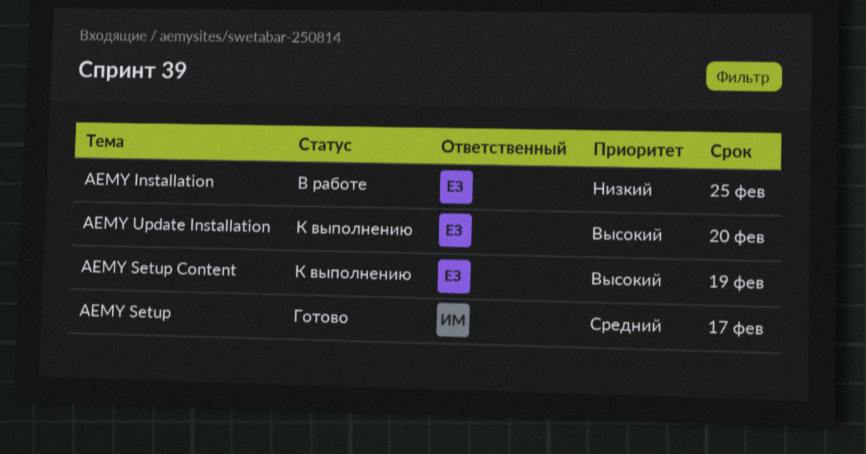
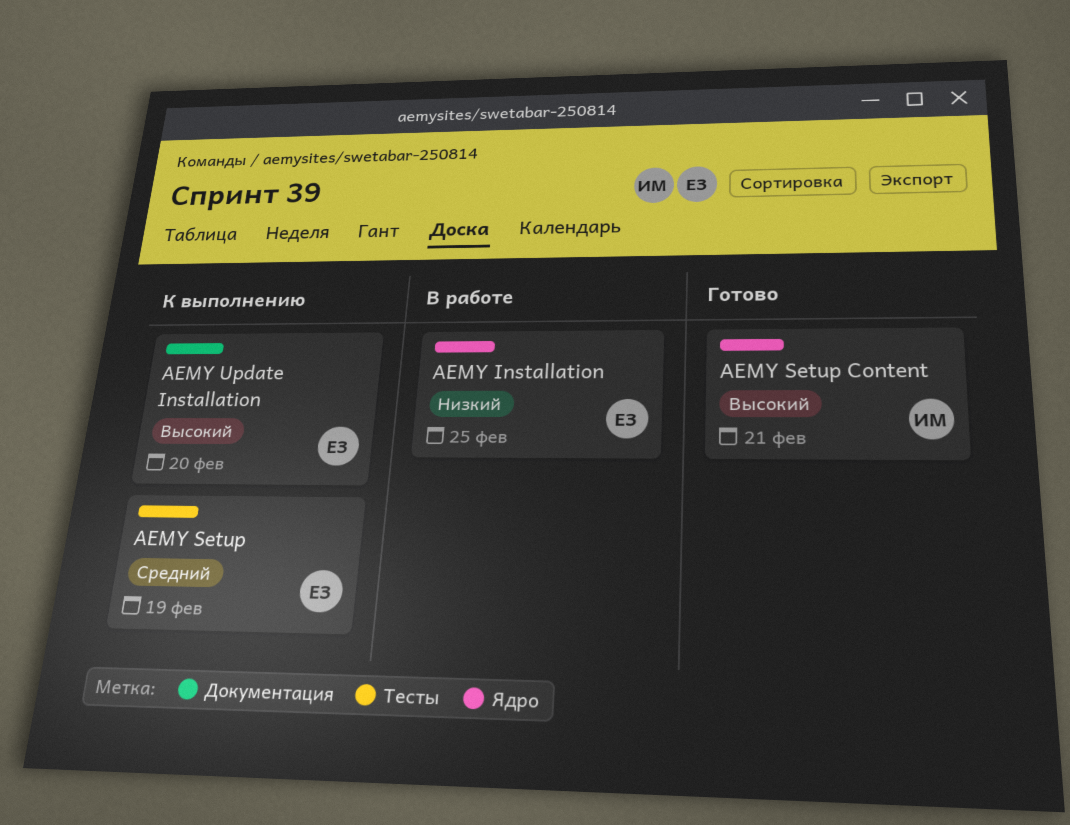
AEMY Setup, status: Готово -> К выполнению
AEMY Setup, owner: ИМ -> ЕЗ
AEMY Setup, due: Feb 17 -> Feb 19
AEMY Setup Content, status: К выполнению -> Готово
AEMY Setup Content, owner: ЕЗ -> ИМ
AEMY Setup Content, due: Feb 19 -> Feb 21

